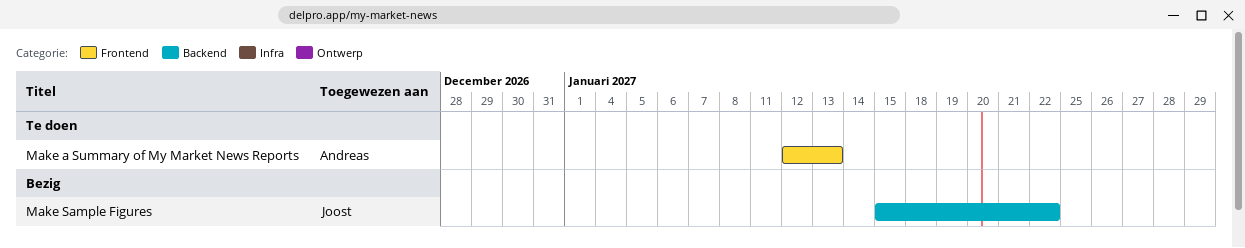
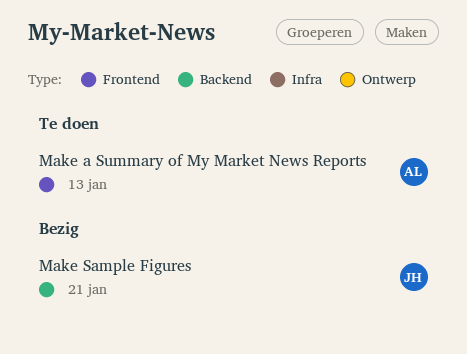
Make Sample Figures, due: Jan 22 -> Jan 21

